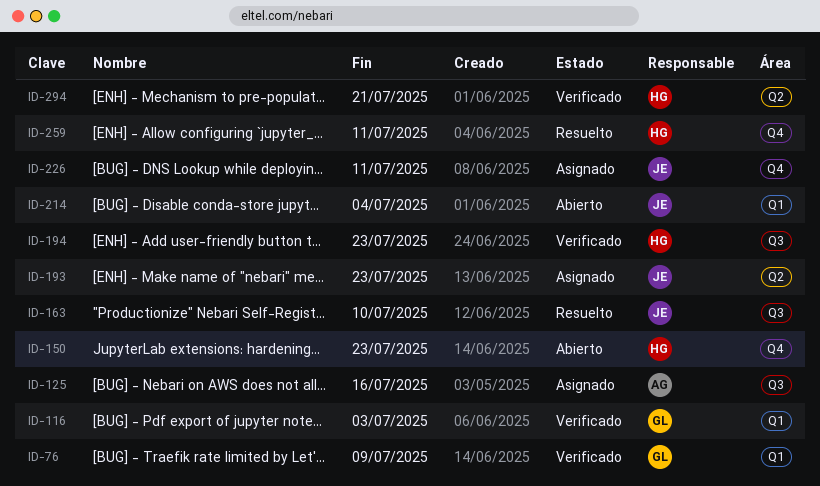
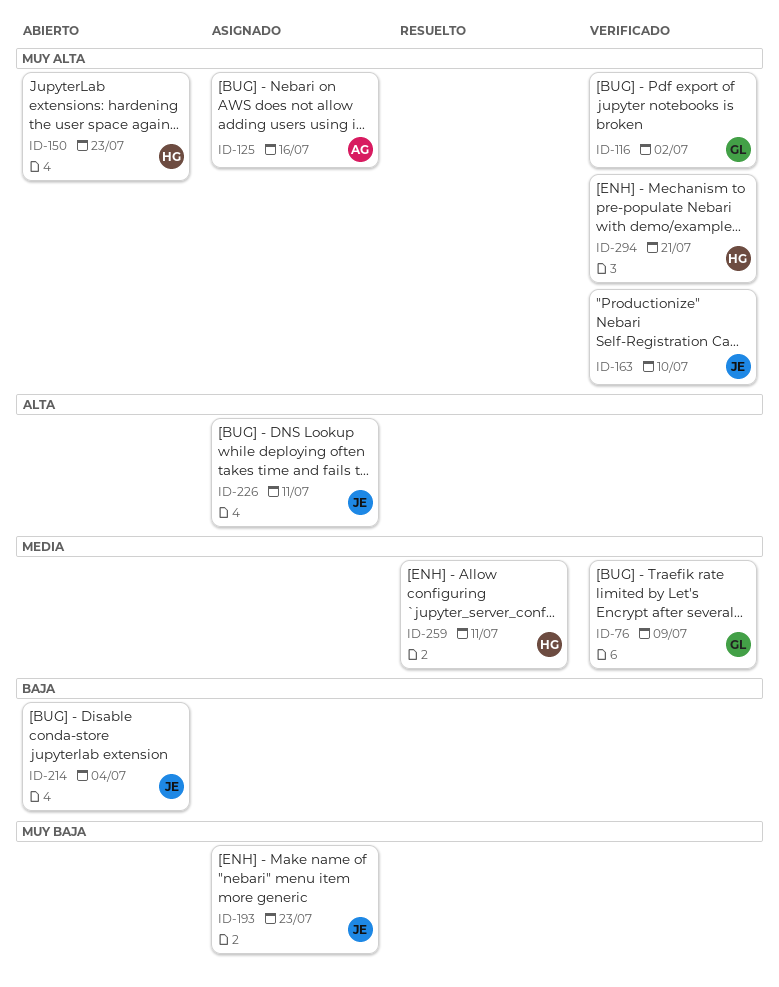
ID-116, due: Jul 3 -> Jul 2
ID-163, status: Resuelto -> Verificado
ID-194: present -> none

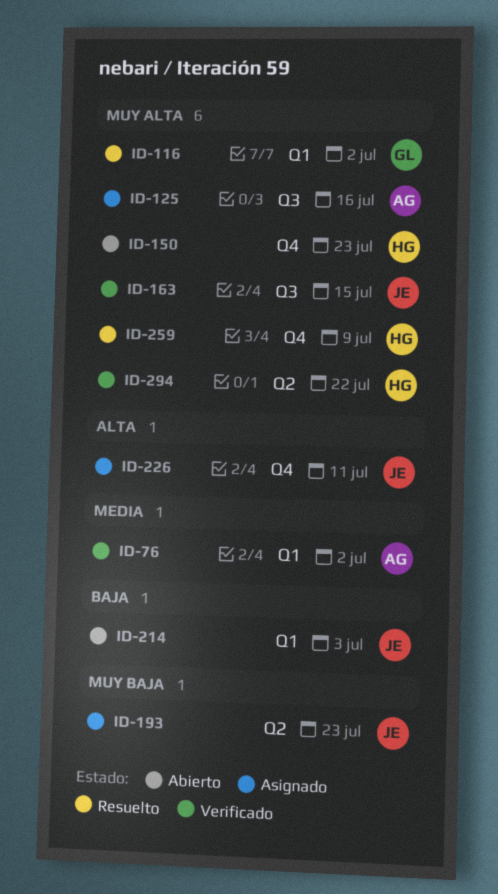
ID-76, owner: GL -> AG
ID-76, due: Jul 9 -> Jul 2
ID-116, status: Verificado -> Resuelto
ID-163, due: Jul 10 -> Jul 15
ID-214, due: Jul 4 -> Jul 3
ID-259, priority: Media -> Muy alta
ID-259, due: Jul 11 -> Jul 9
ID-294, due: Jul 21 -> Jul 22

